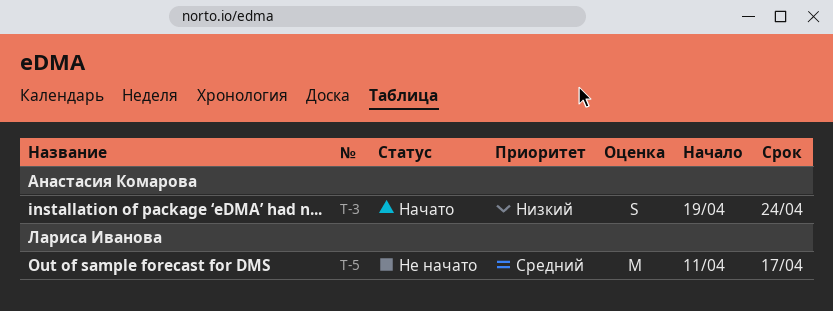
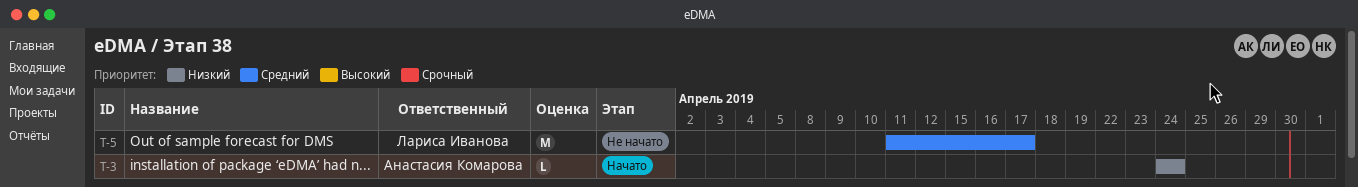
T-3, estimate: S -> L
T-3, start: Apr 19 -> Apr 24

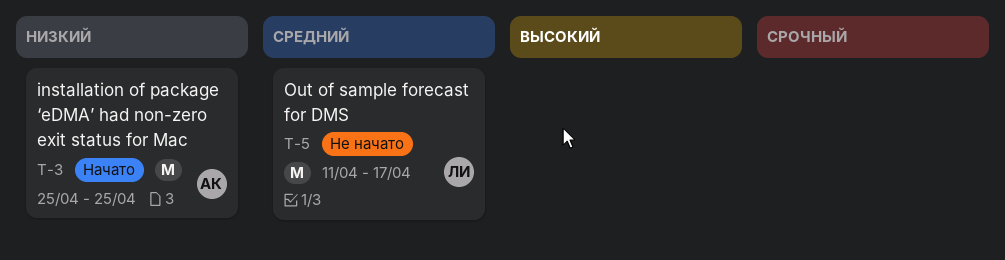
T-3, estimate: L -> M
T-3, start: Apr 24 -> Apr 25
T-3, due: Apr 24 -> Apr 25

